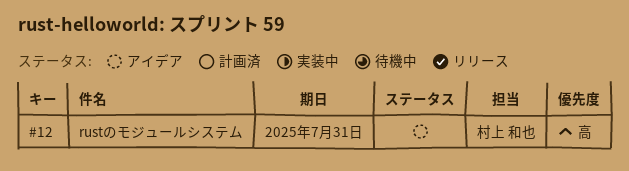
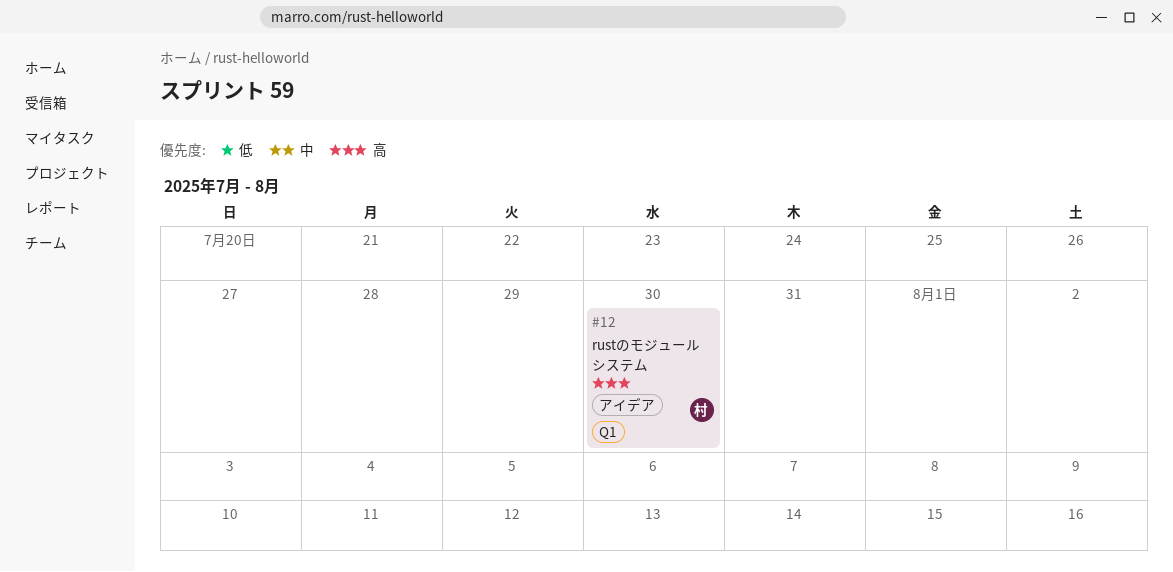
#12, due: Jul 31 -> Jul 30

